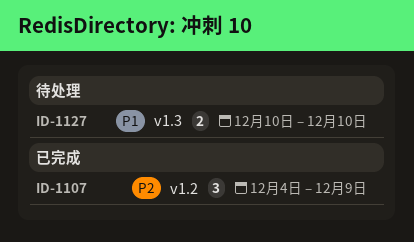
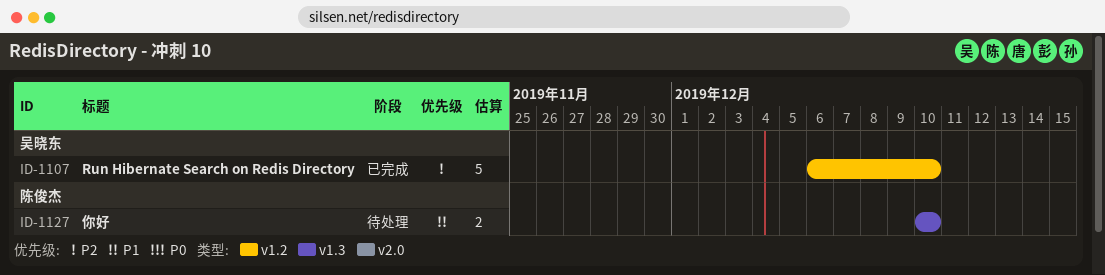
ID-1107, estimate: 3 -> 5
ID-1107, start: Dec 4 -> Dec 6
ID-1107, due: Dec 9 -> Dec 10

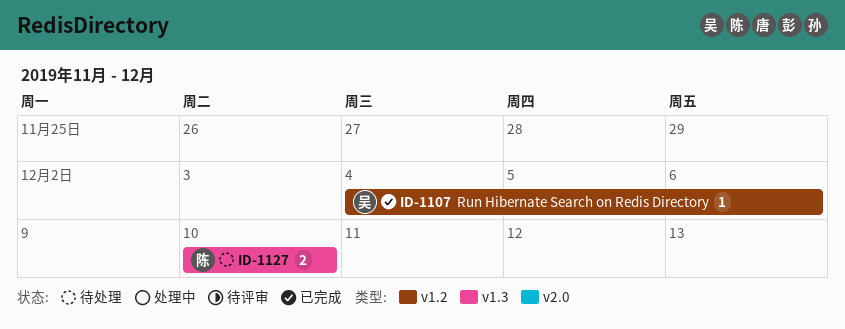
ID-1107, estimate: 5 -> 1
ID-1107, start: Dec 6 -> Dec 4
ID-1107, due: Dec 10 -> Dec 6

